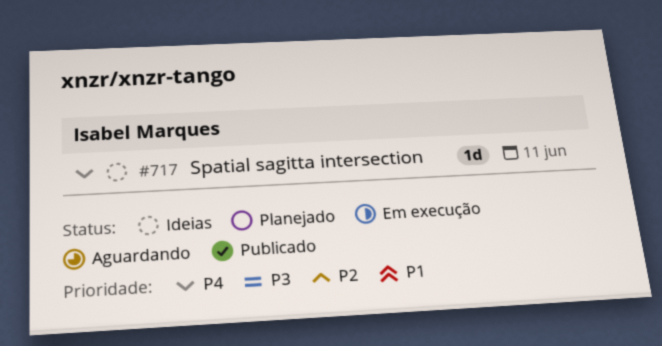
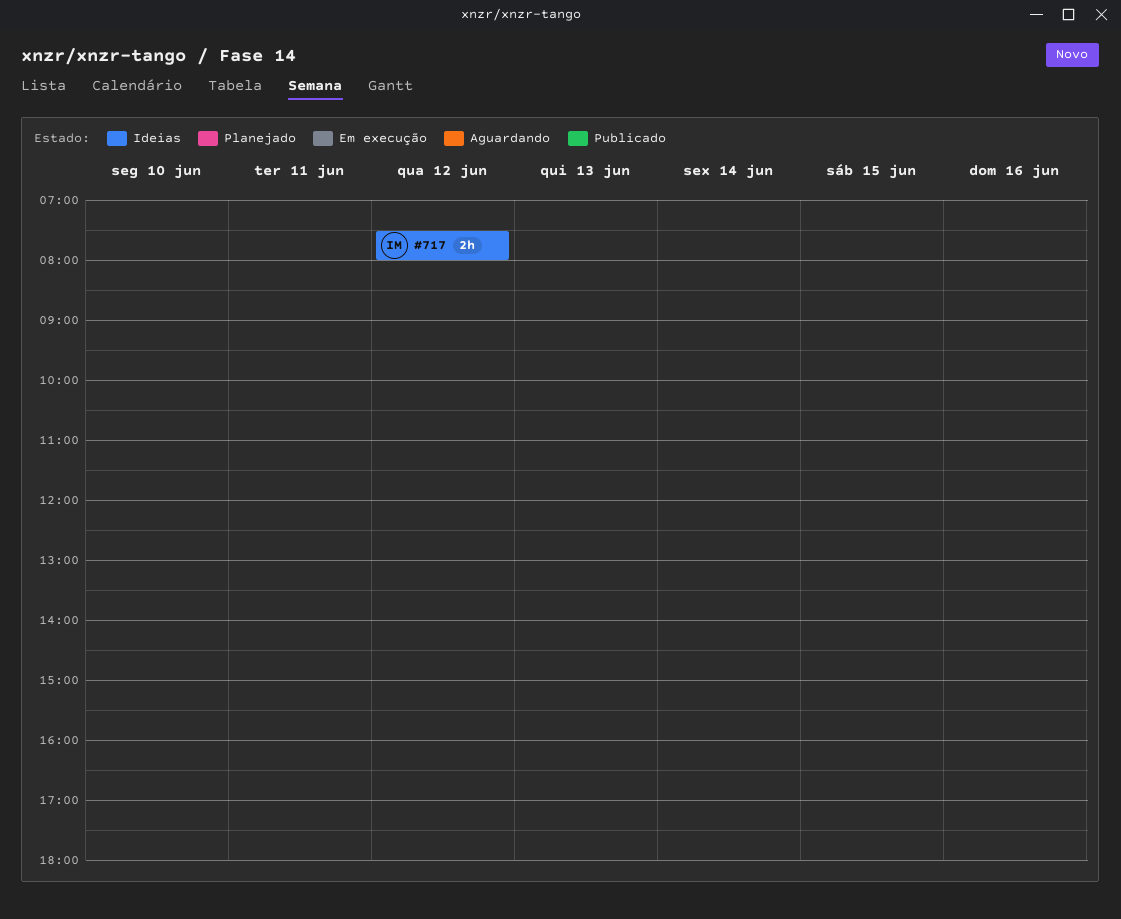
#717, estimate: 1d -> 2h
#717, day: Jun 11 -> Jun 12

